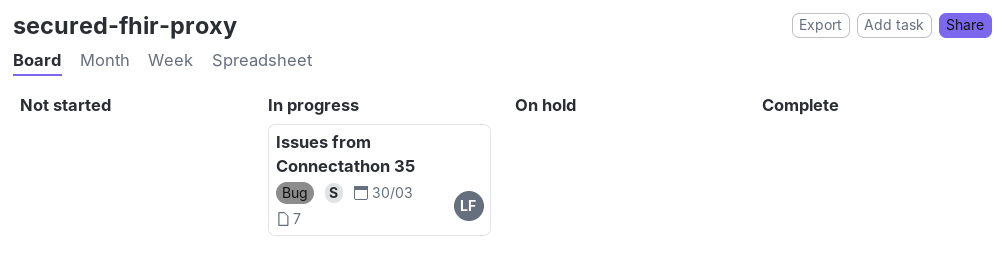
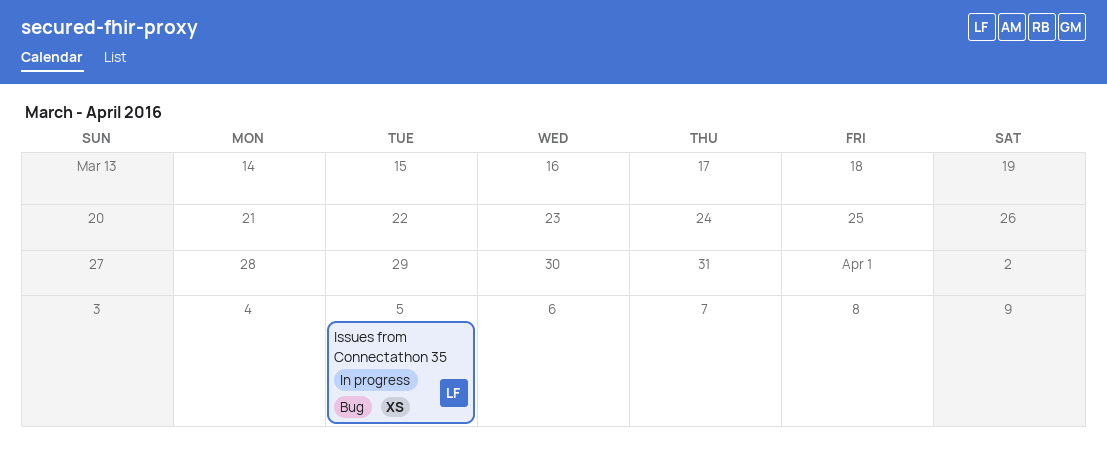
Issues from Connectathon 35, estimate: S -> XS
Issues from Connectathon 35, due: Mar 30 -> Apr 5

